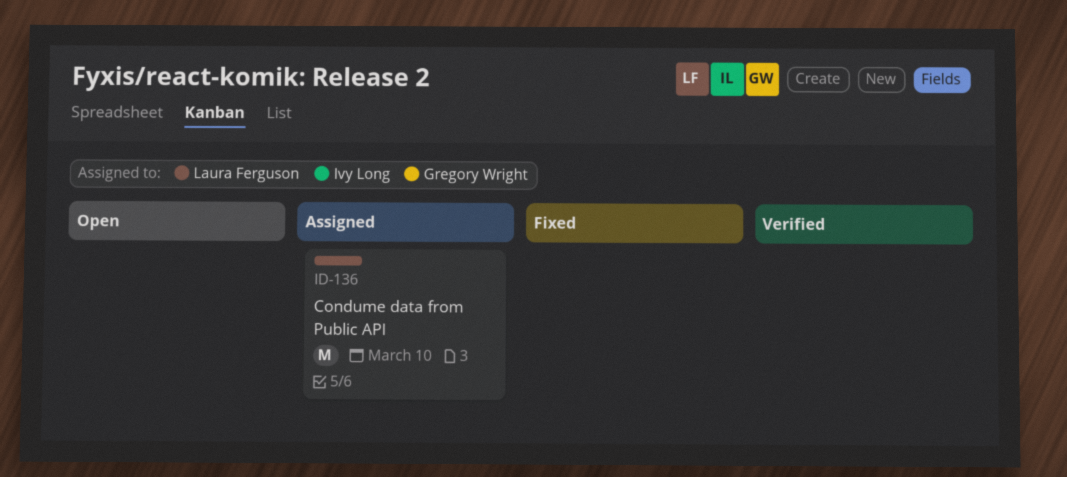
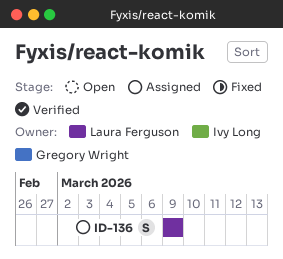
ID-136, estimate: M -> S
ID-136, due: Mar 10 -> Mar 9

